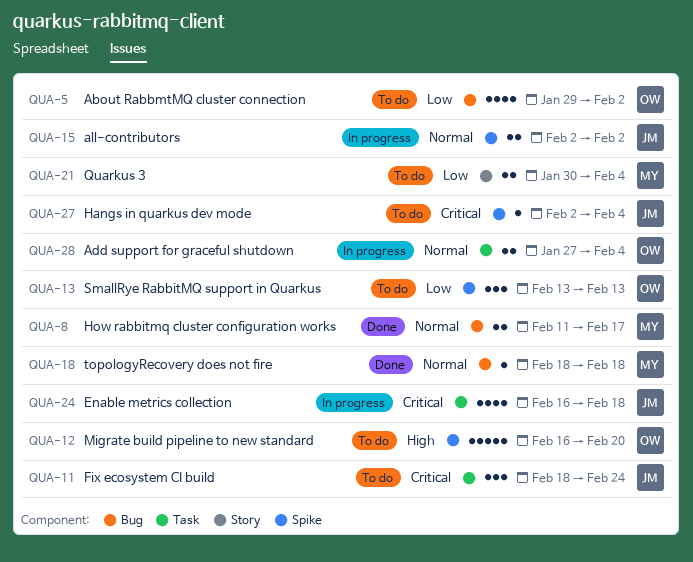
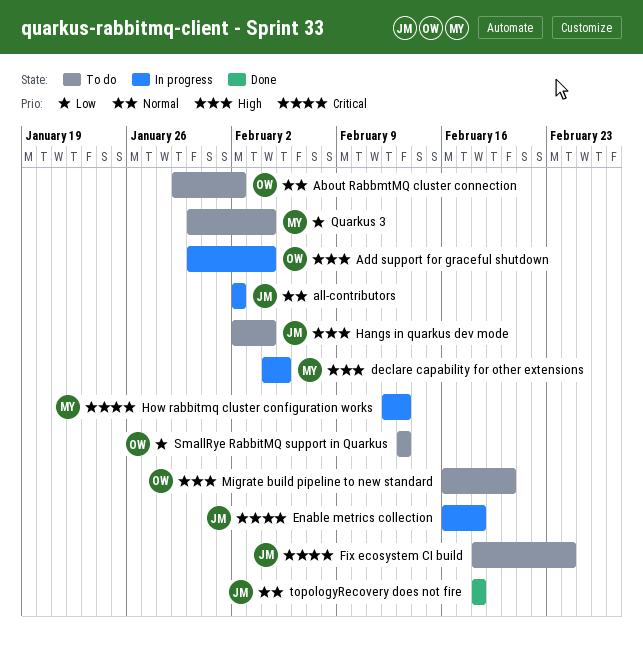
About RabbmtMQ cluster connection, priority: Low -> Normal
Add support for graceful shutdown, priority: Normal -> High
Add support for graceful shutdown, start: Jan 27 -> Jan 30
declare capability for other extensions: none -> present
Hangs in quarkus dev mode, priority: Critical -> High
How rabbitmq cluster configuration works, status: Done -> In progress
How rabbitmq cluster configuration works, priority: Normal -> Critical
How rabbitmq cluster configuration works, start: Feb 11 -> Feb 12
How rabbitmq cluster configuration works, due: Feb 17 -> Feb 13
topologyRecovery does not fire, owner: MY -> JM

